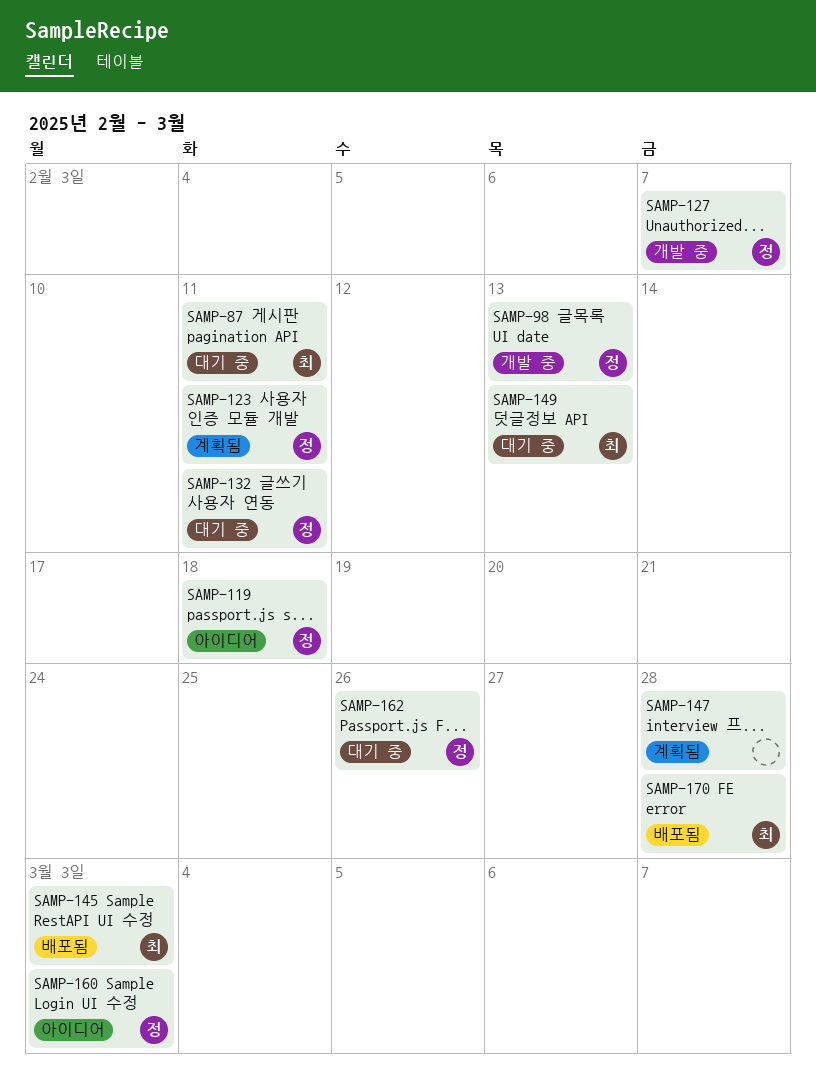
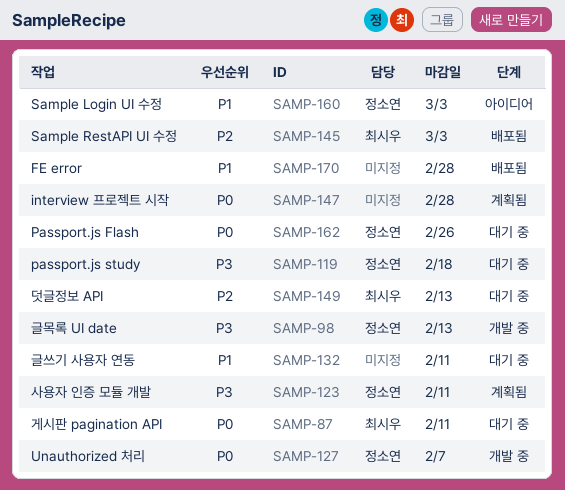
SAMP-119, status: 아이디어 -> 대기 중
SAMP-132, owner: 정소연 -> none
SAMP-170, owner: 최시우 -> none

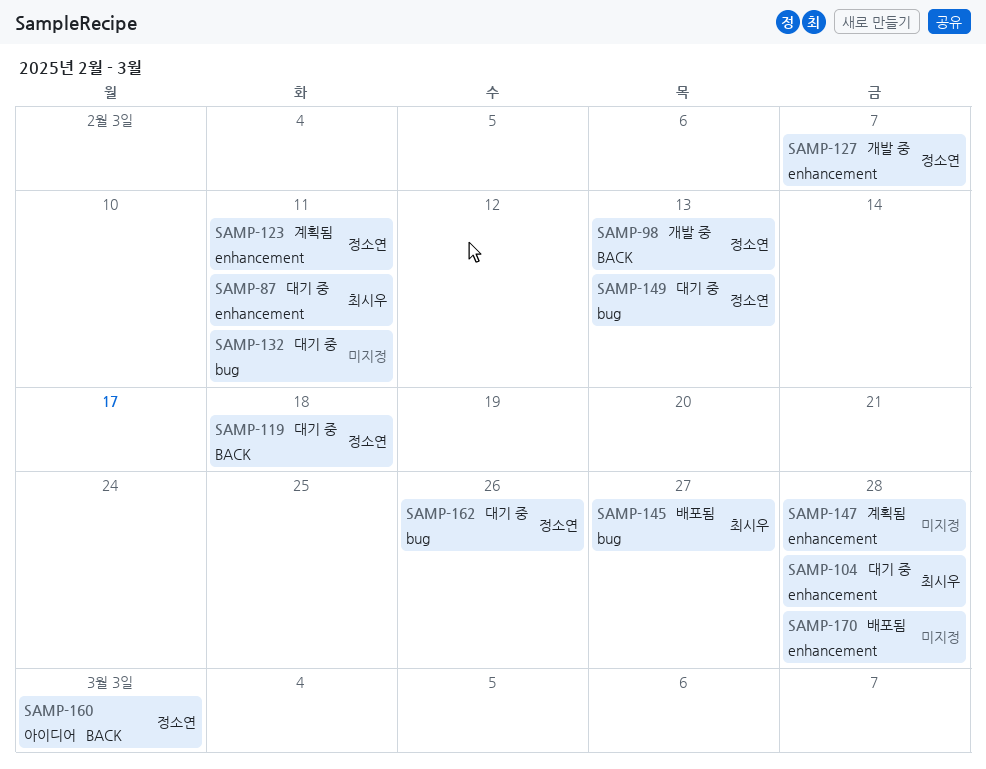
SAMP-104: none -> present
SAMP-145, due: Mar 3 -> Feb 27
SAMP-149, owner: 최시우 -> 정소연

